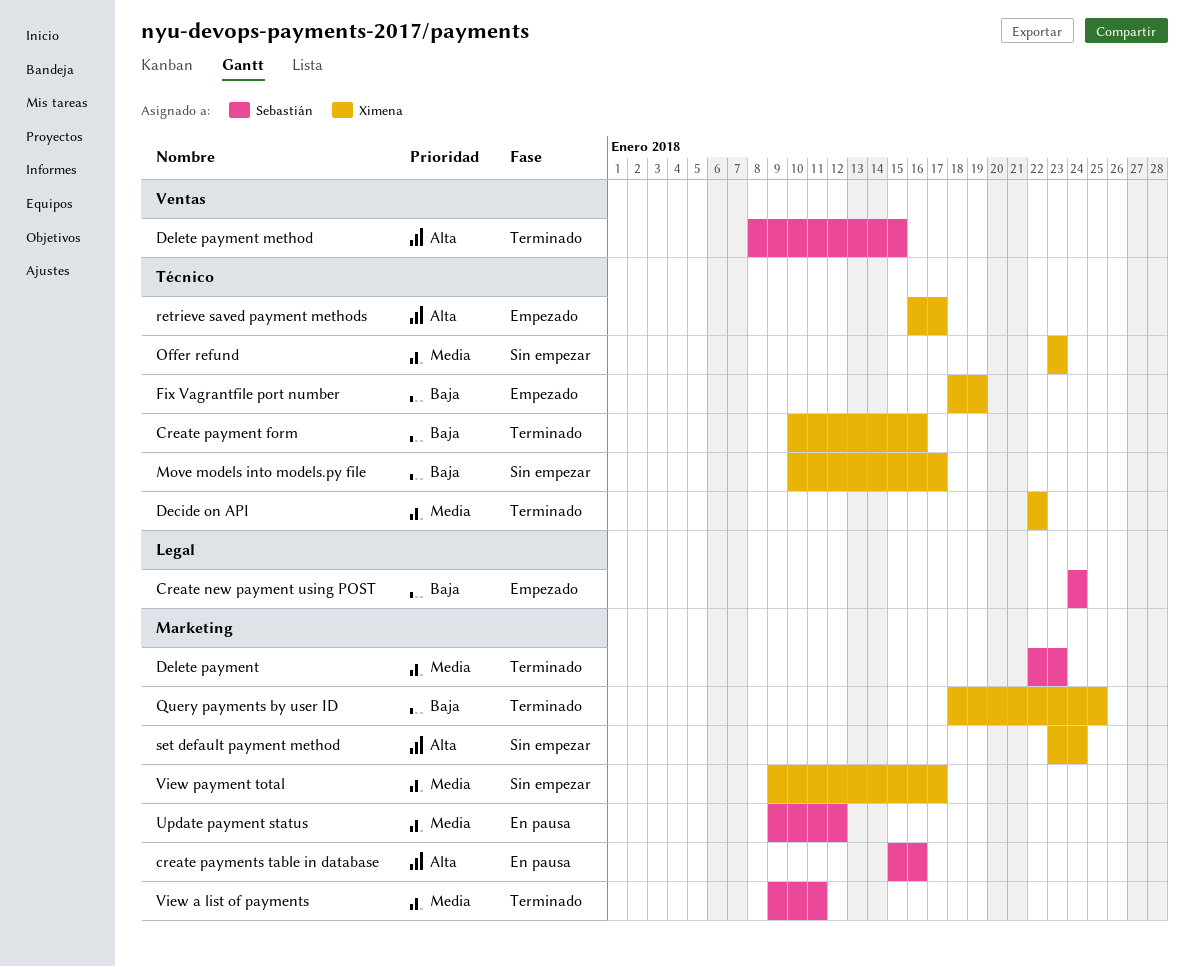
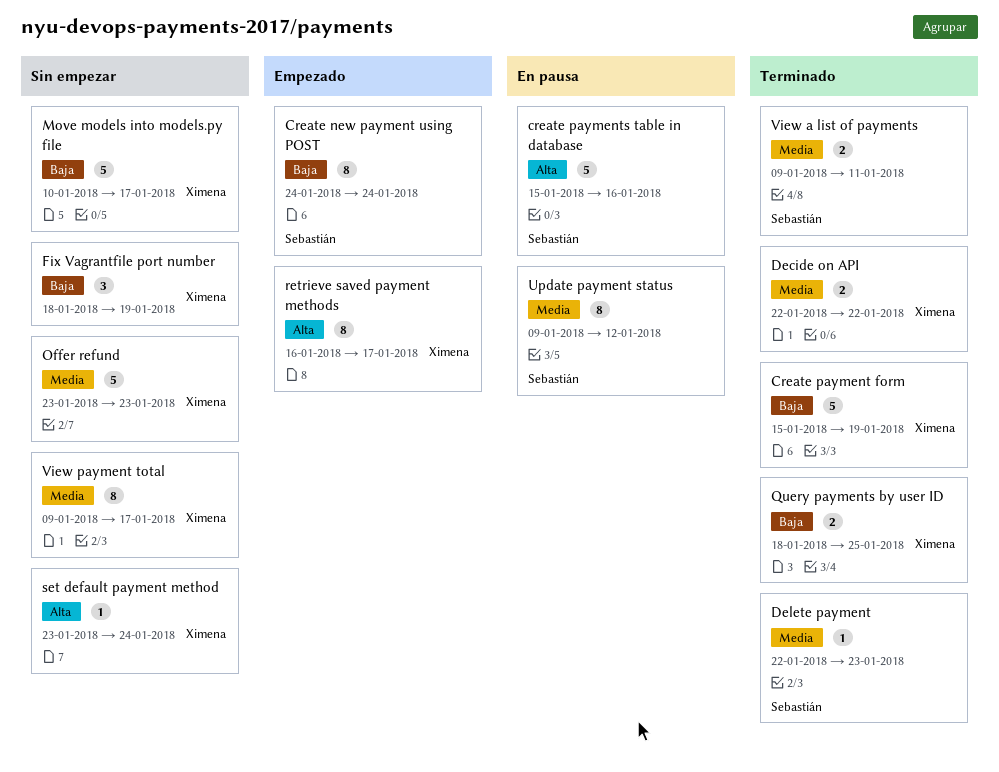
Create payment form, start: Jan 10 -> Jan 15
Create payment form, due: Jan 16 -> Jan 19
Delete payment method: present -> none
Fix Vagrantfile port number, status: Empezado -> Sin empezar

